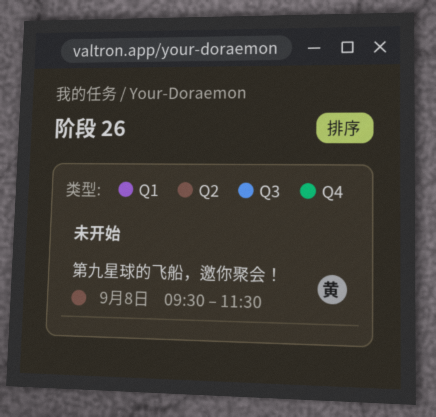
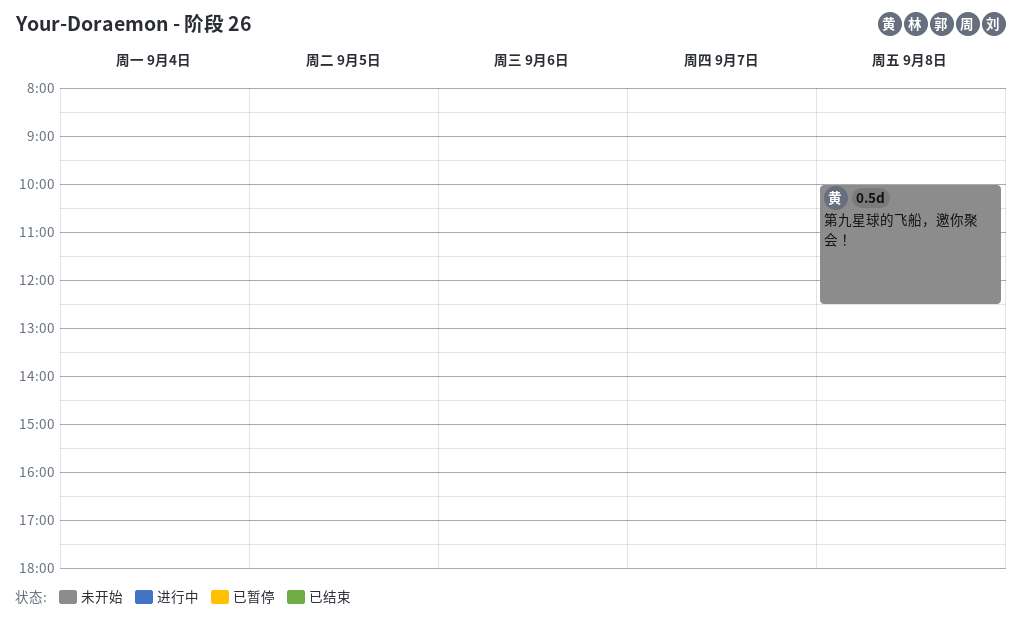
第九星球的飞船，邀你聚会！, begins: 09:30 -> 10:00
第九星球的飞船，邀你聚会！, ends: 11:30 -> 12:30

